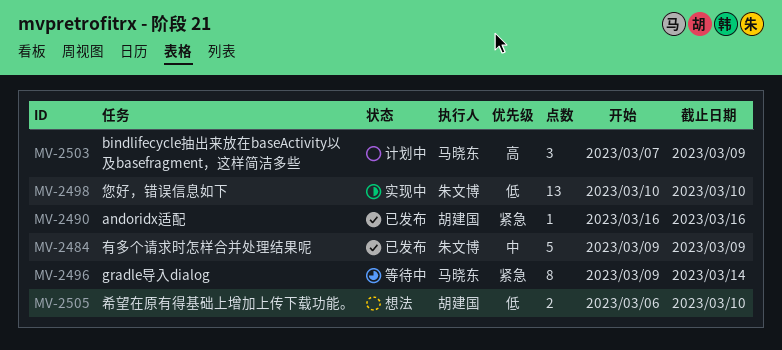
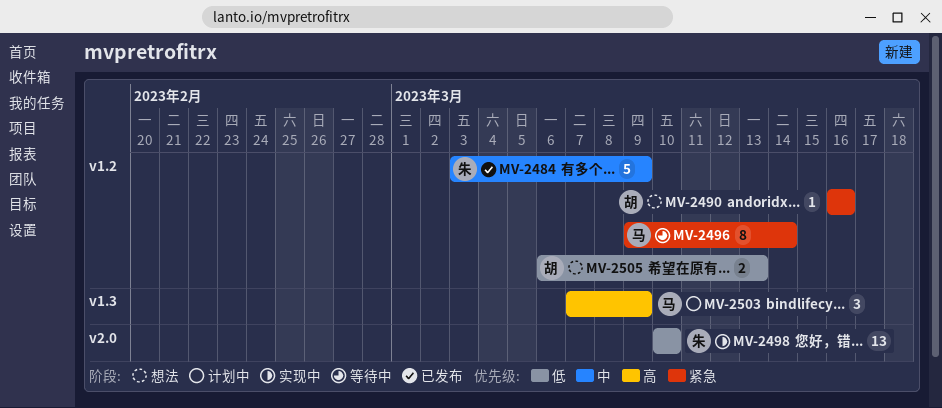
MV-2484, start: Mar 9 -> Mar 3
MV-2490, status: 已发布 -> 想法
MV-2505, due: Mar 10 -> Mar 13

